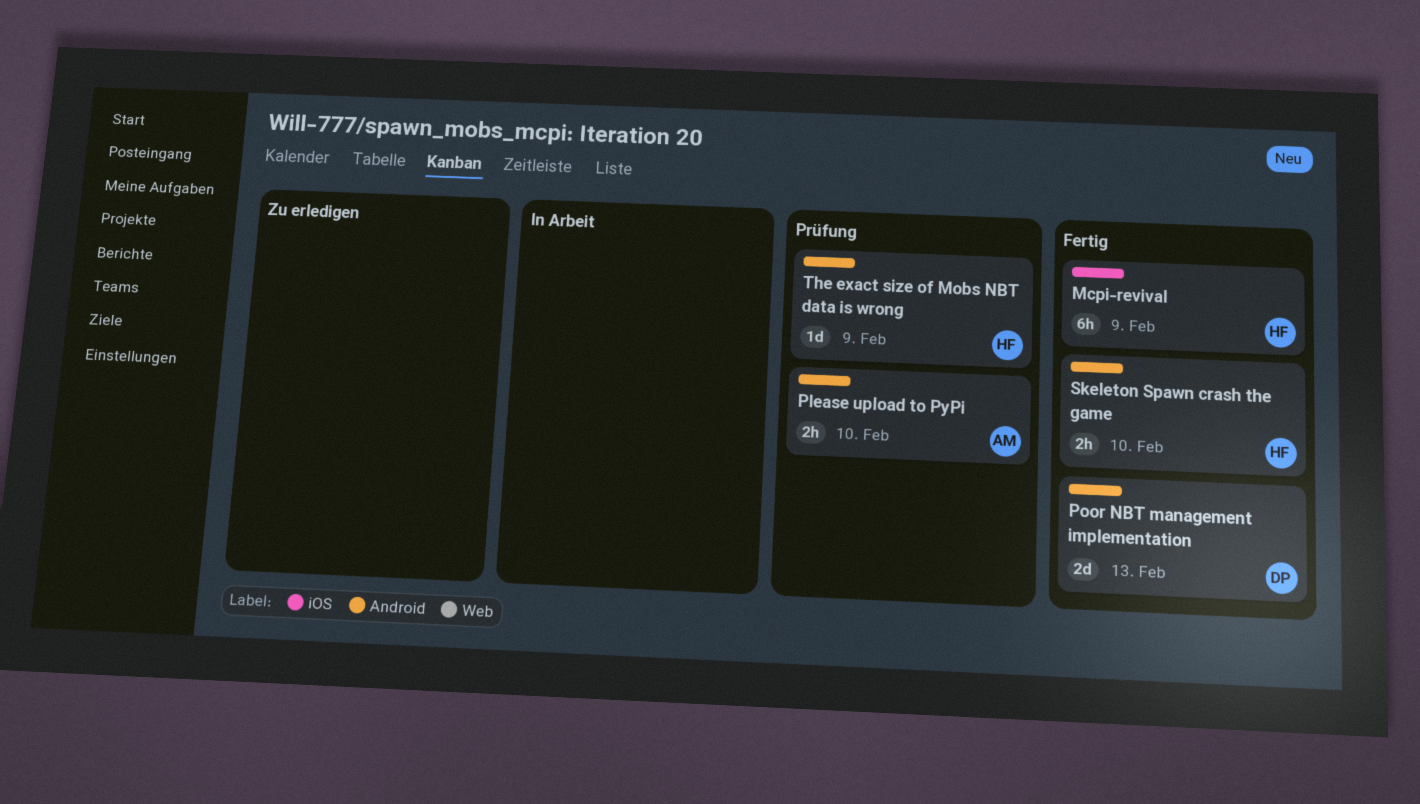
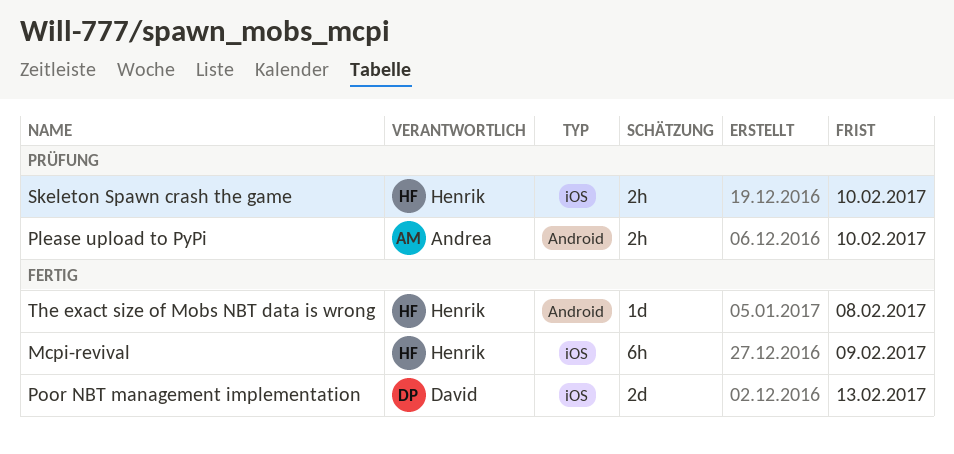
Poor NBT management implementation, label: Android -> iOS
Skeleton Spawn crash the game, status: Fertig -> Prüfung
Skeleton Spawn crash the game, label: Android -> iOS
The exact size of Mobs NBT data is wrong, status: Prüfung -> Fertig
The exact size of Mobs NBT data is wrong, due: Feb 9 -> Feb 8

